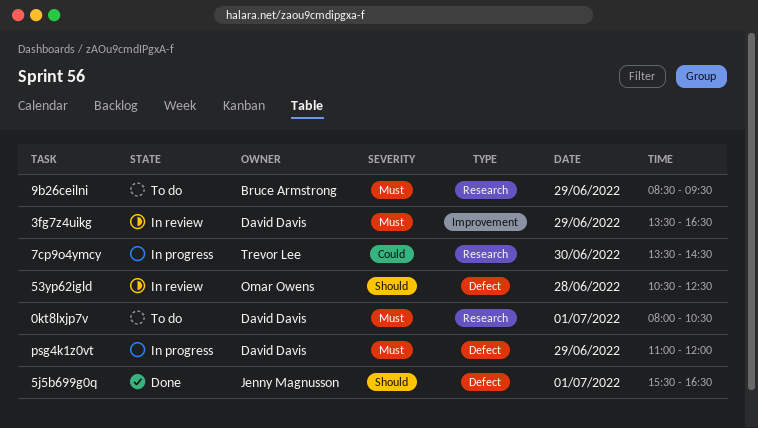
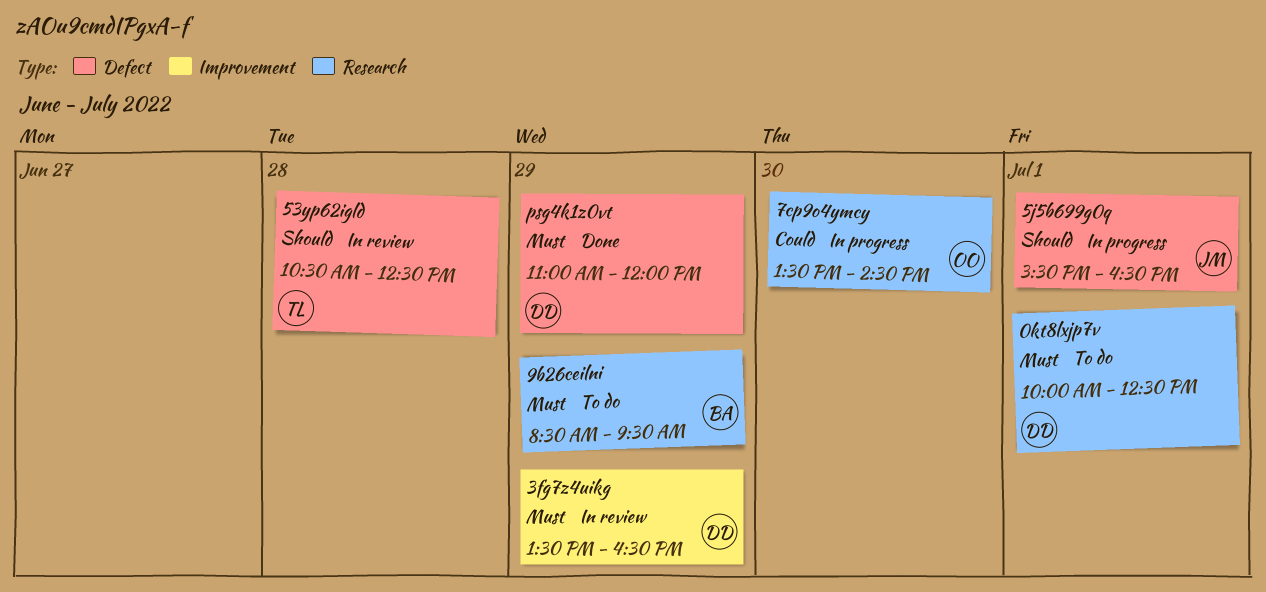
0kt8lxjp7v, begins: 08:00 -> 10:00
0kt8lxjp7v, ends: 10:30 -> 12:30
53yp62igld, owner: Omar Owens -> Trevor Lee
5j5b699g0q, status: Done -> In progress
7cp9o4ymcy, owner: Trevor Lee -> Omar Owens
psg4k1z0vt, status: In progress -> Done

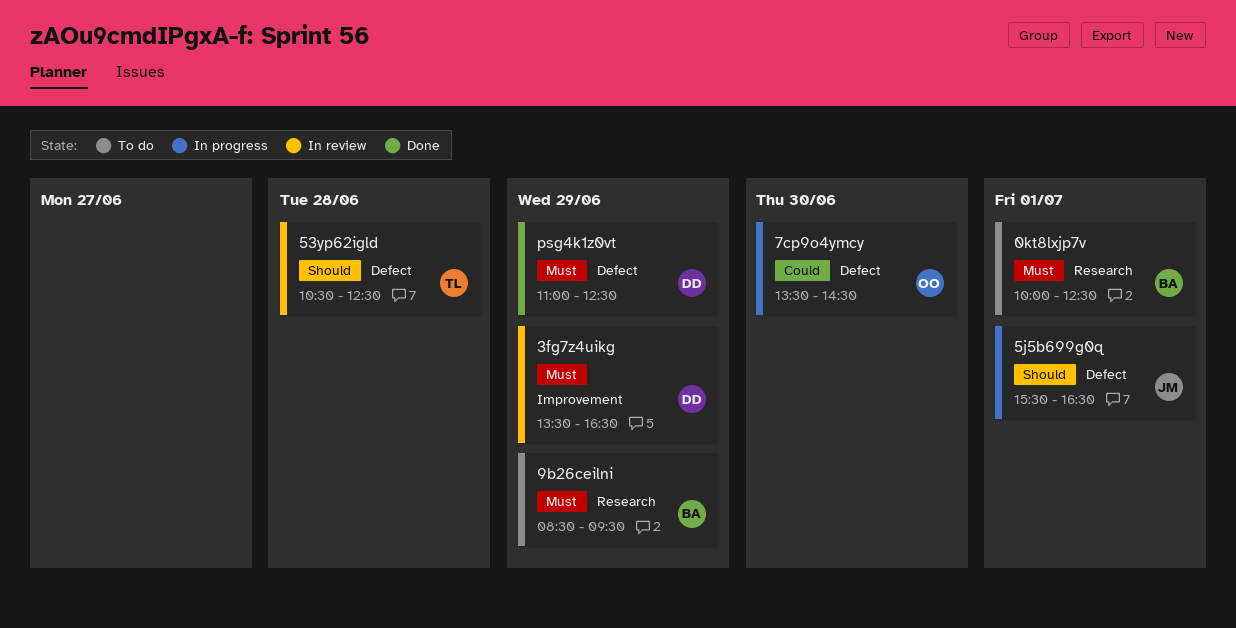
0kt8lxjp7v, owner: DD -> BA
7cp9o4ymcy, label: Research -> Defect
psg4k1z0vt, ends: 12:00 -> 12:30

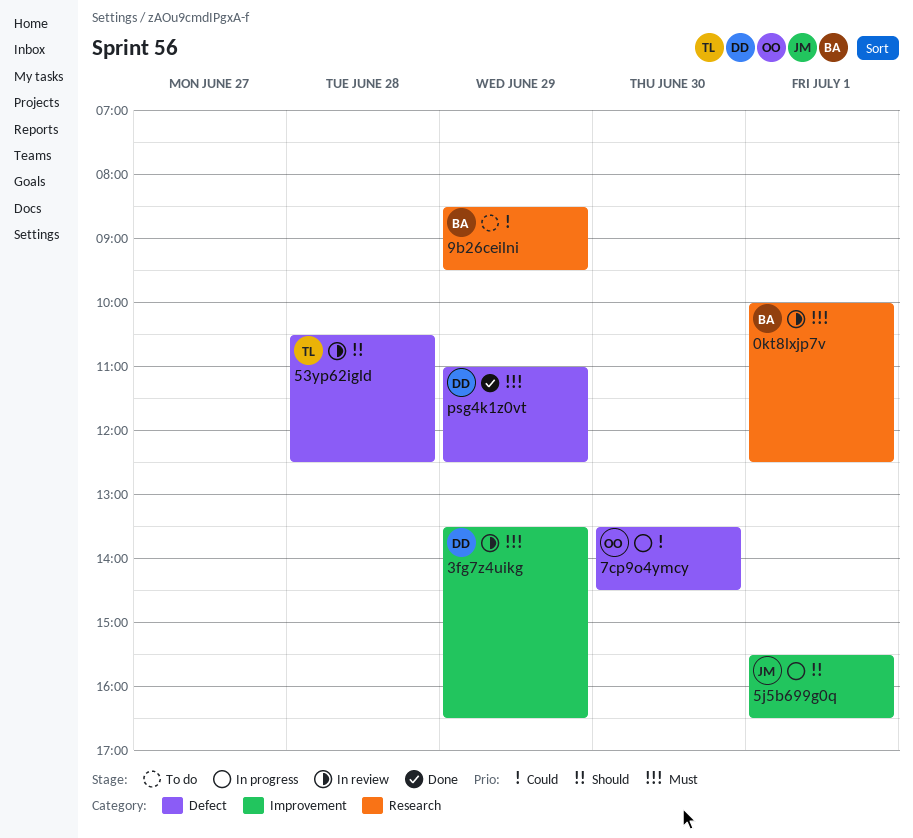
0kt8lxjp7v, status: To do -> In review
5j5b699g0q, label: Defect -> Improvement
9b26ceilni, priority: Must -> Could

